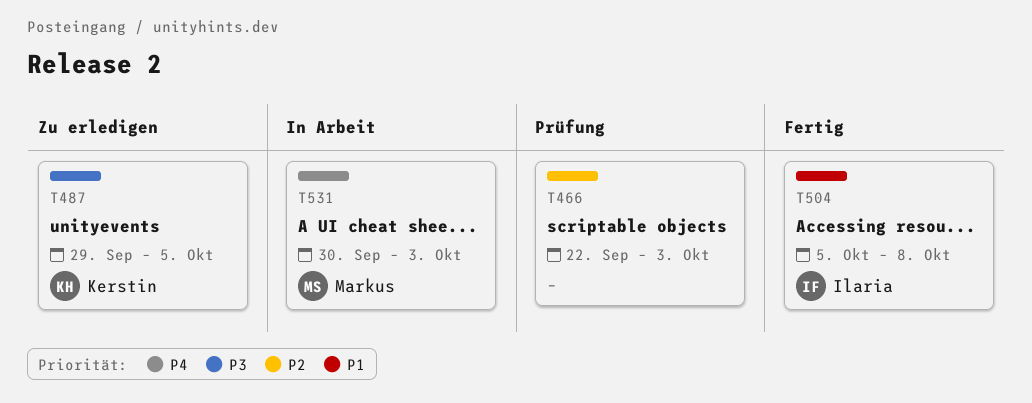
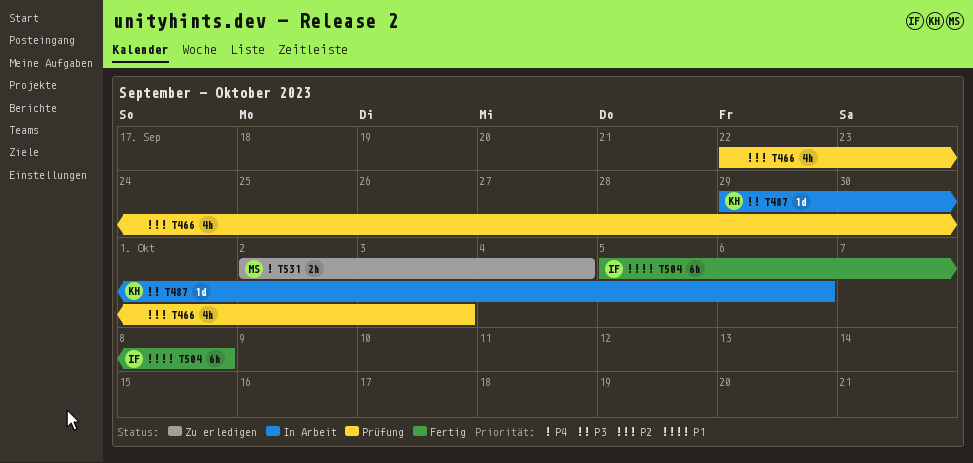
T487, status: Zu erledigen -> In Arbeit
T487, due: Oct 5 -> Oct 6
T531, status: In Arbeit -> Zu erledigen
T531, start: Sep 30 -> Oct 2
T531, due: Oct 3 -> Oct 4

